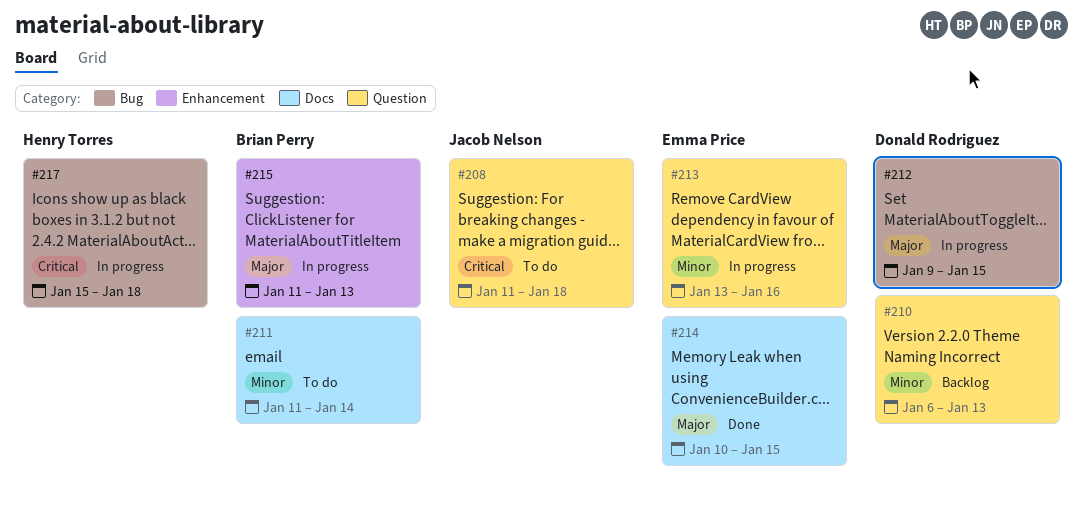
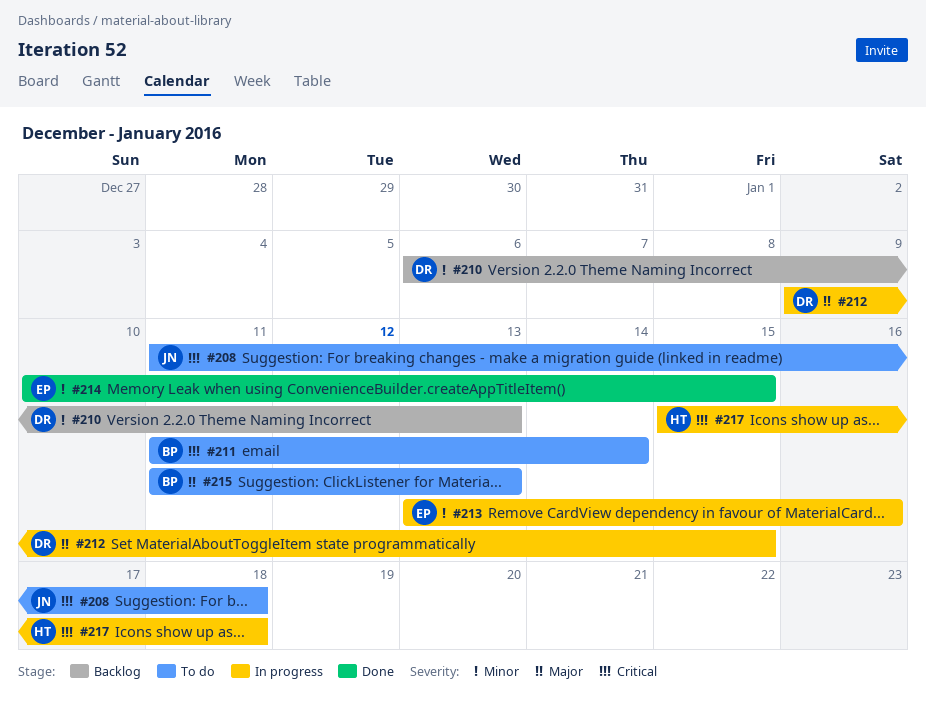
#211, priority: Minor -> Critical
#214, priority: Major -> Minor
#215, status: In progress -> To do

